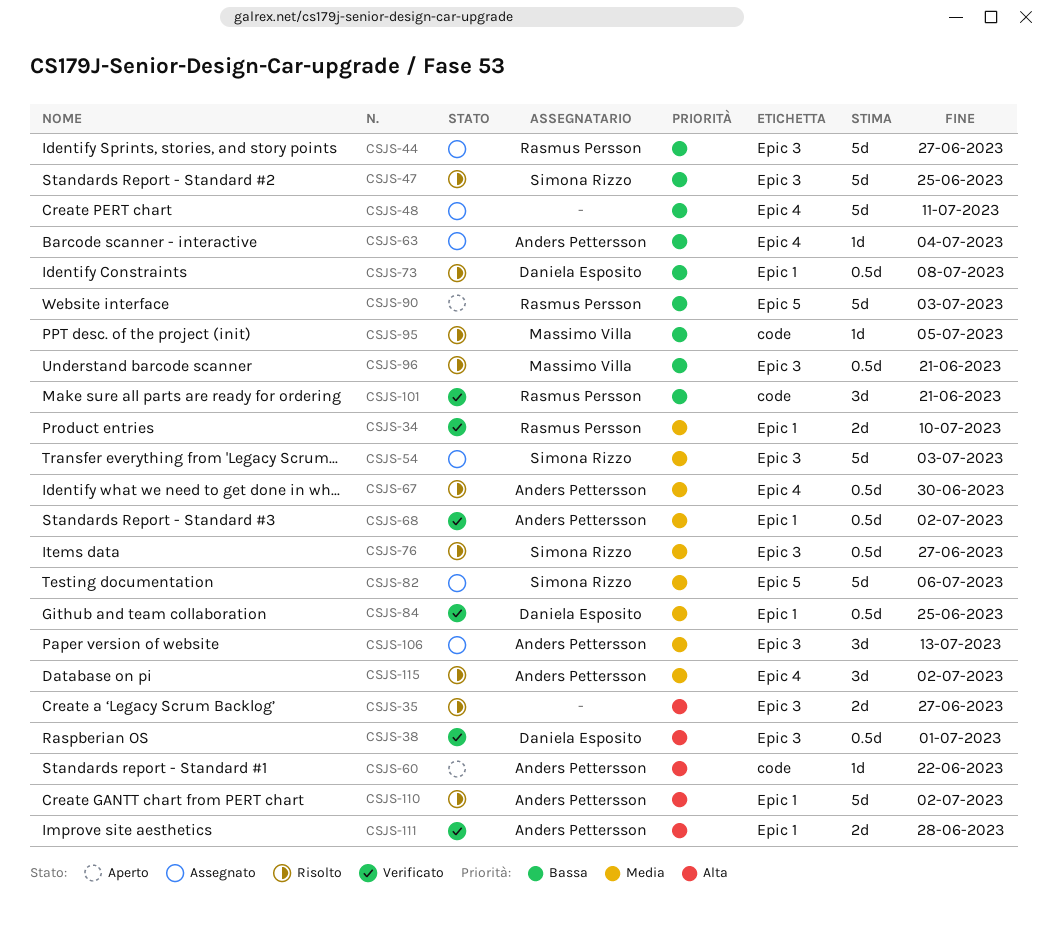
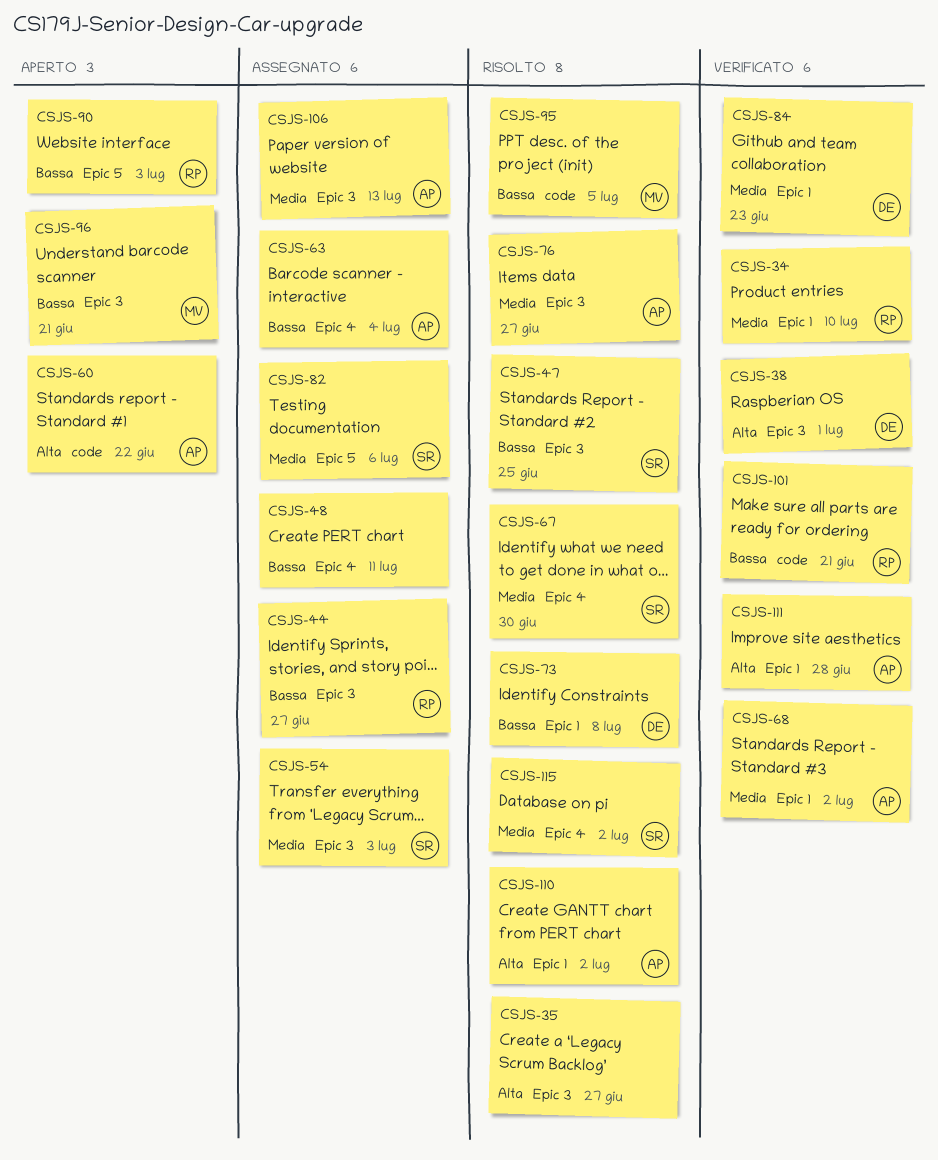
CSJS-67, owner: Anders Pettersson -> Simona Rizzo
CSJS-76, owner: Simona Rizzo -> Anders Pettersson
CSJS-84, due: Jun 25 -> Jun 23
CSJS-96, status: Risolto -> Aperto
CSJS-115, owner: Anders Pettersson -> Simona Rizzo

